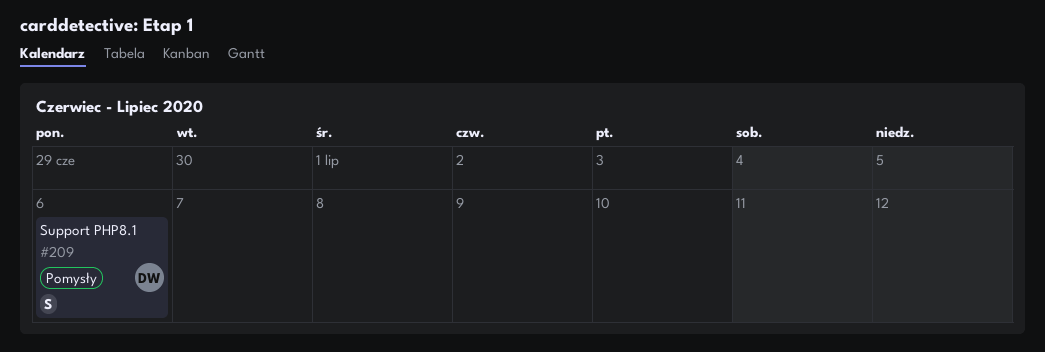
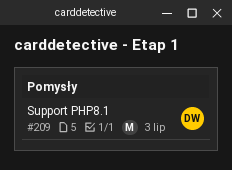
#209, estimate: S -> M
#209, due: Jul 6 -> Jul 3

